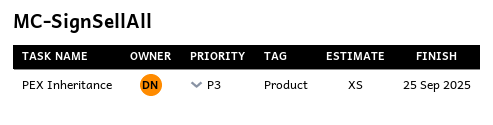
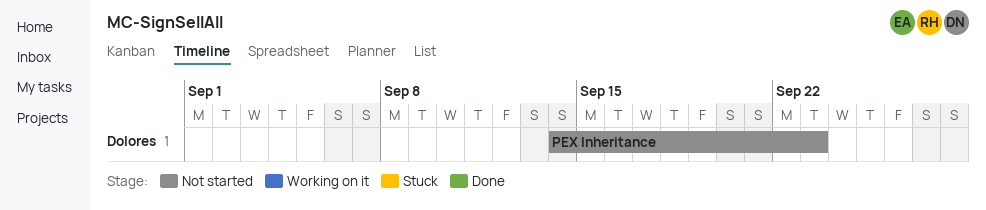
PEX Inheritance, due: Sep 25 -> Sep 23

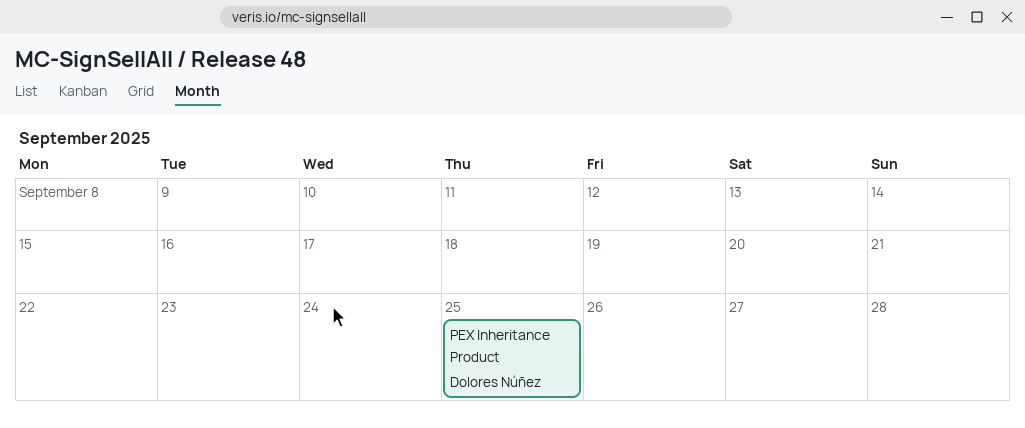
PEX Inheritance, due: Sep 23 -> Sep 25

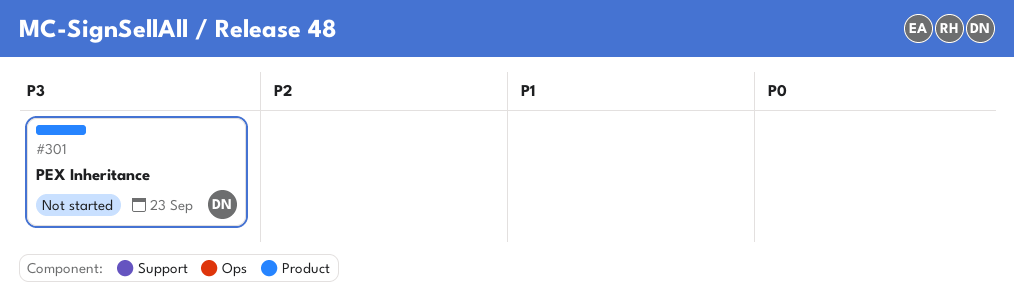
PEX Inheritance, due: Sep 25 -> Sep 23

